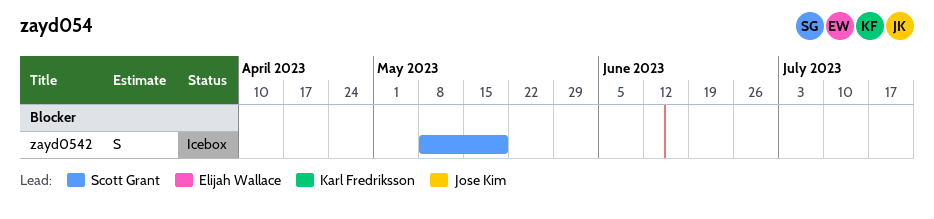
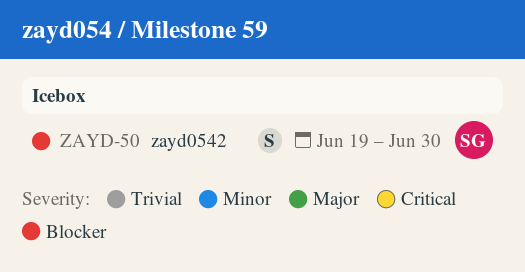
zayd0542, start: May 8 -> Jun 19
zayd0542, due: May 19 -> Jun 30

